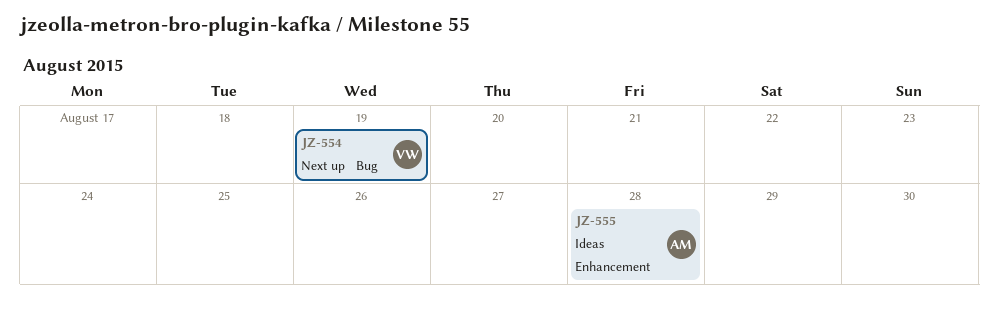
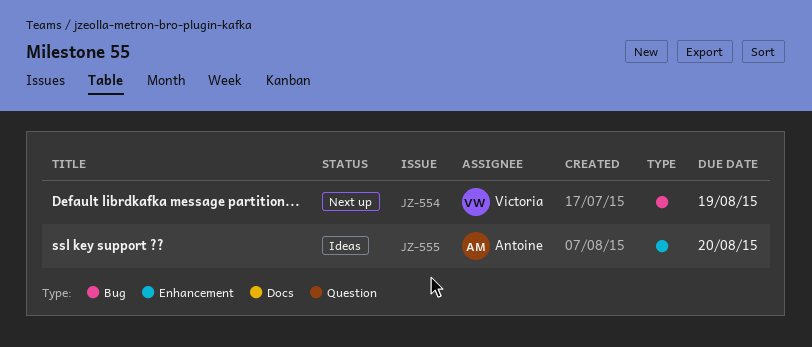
JZ-555, due: Aug 28 -> Aug 20

